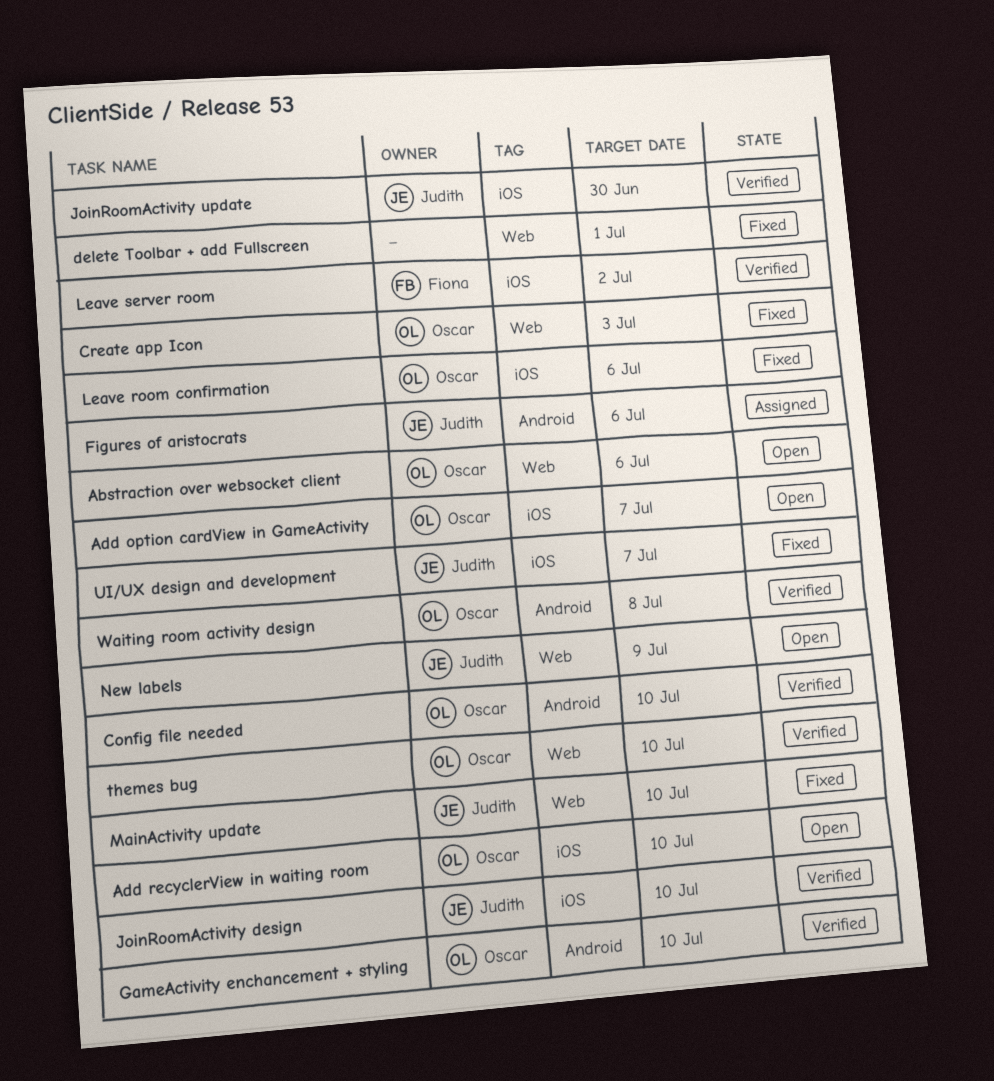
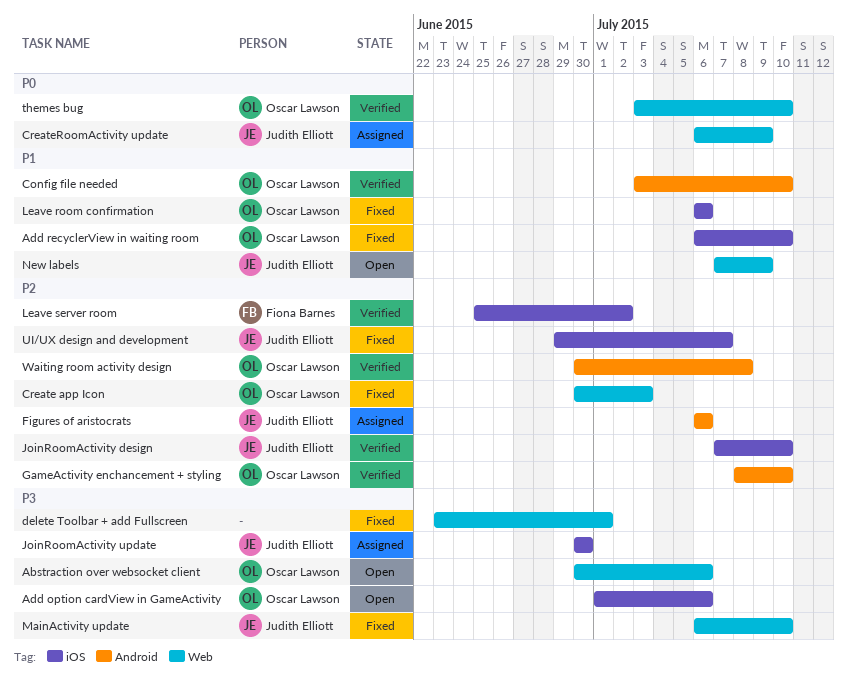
Add option cardView in GameActivity, due: Jul 7 -> Jul 6
Add recyclerView in waiting room, status: Open -> Fixed
CreateRoomActivity update: none -> present
JoinRoomActivity update, status: Verified -> Assigned

